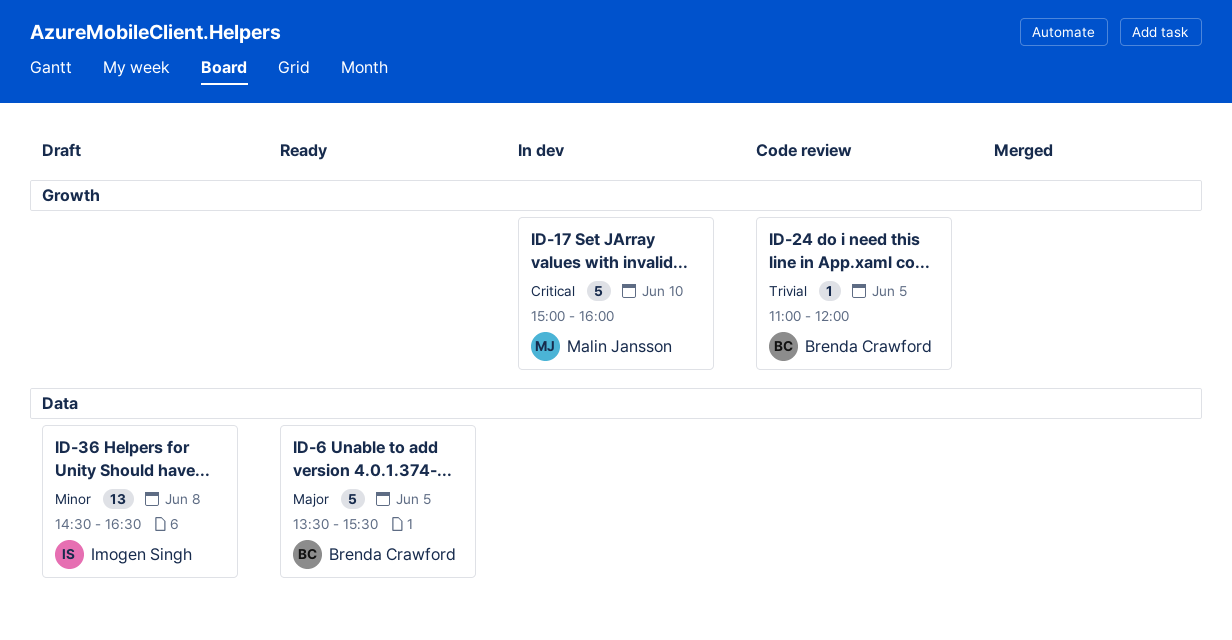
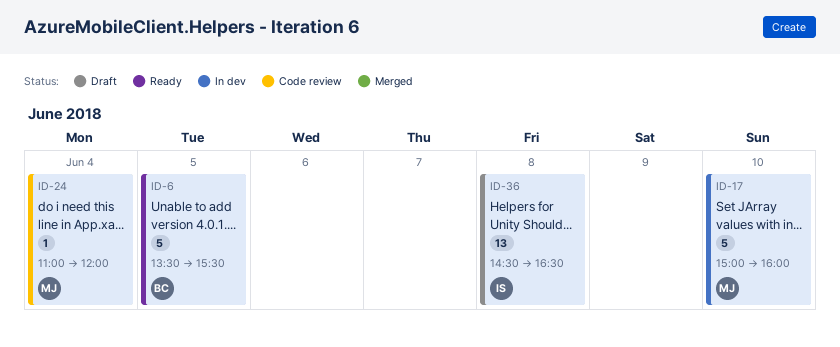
ID-24, owner: Brenda Crawford -> Malin Jansson
ID-24, day: Jun 5 -> Jun 4

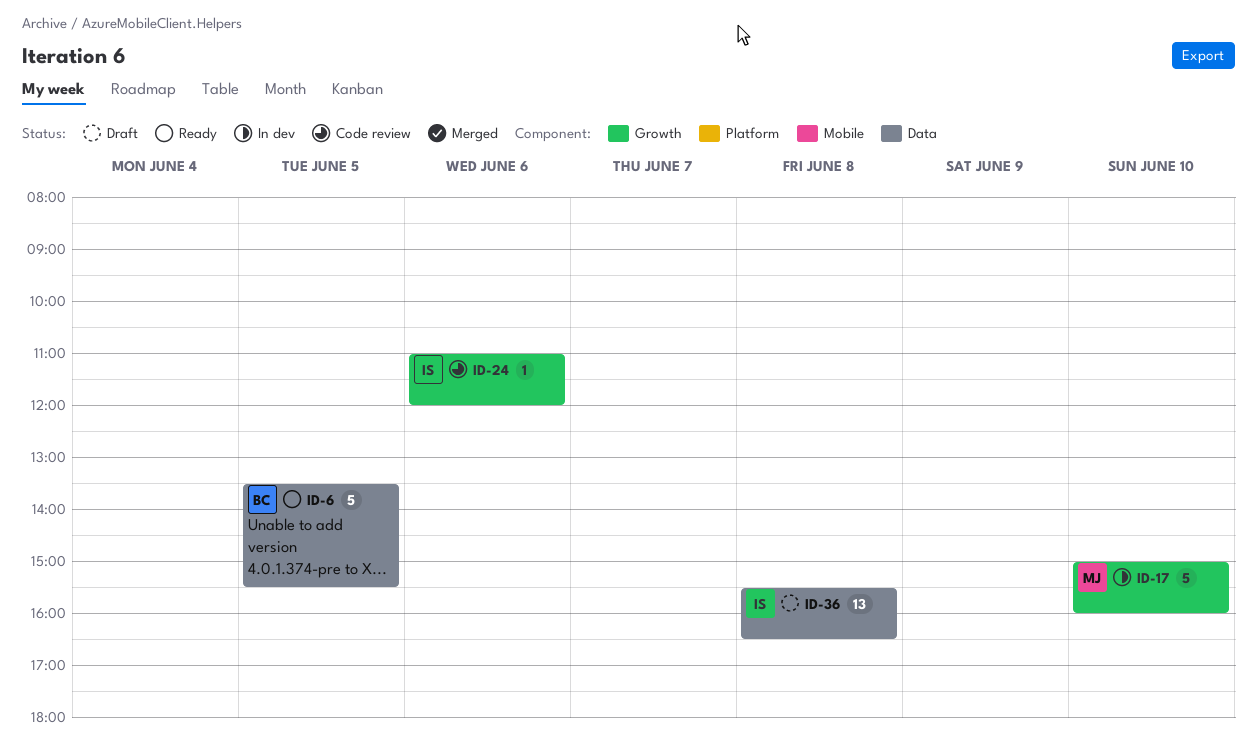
ID-24, owner: MJ -> IS
ID-24, day: Jun 4 -> Jun 6
ID-36, begins: 14:30 -> 15:30

